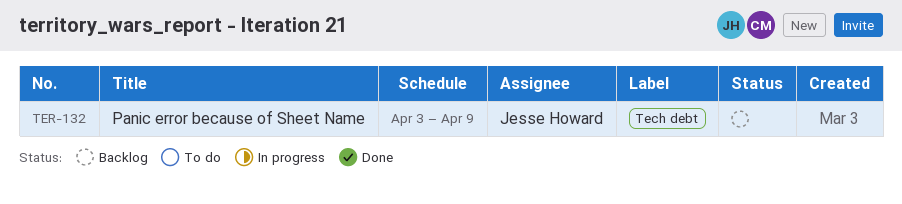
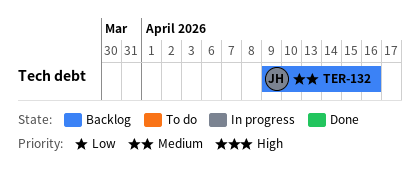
TER-132, start: Apr 3 -> Apr 9
TER-132, due: Apr 9 -> Apr 16

